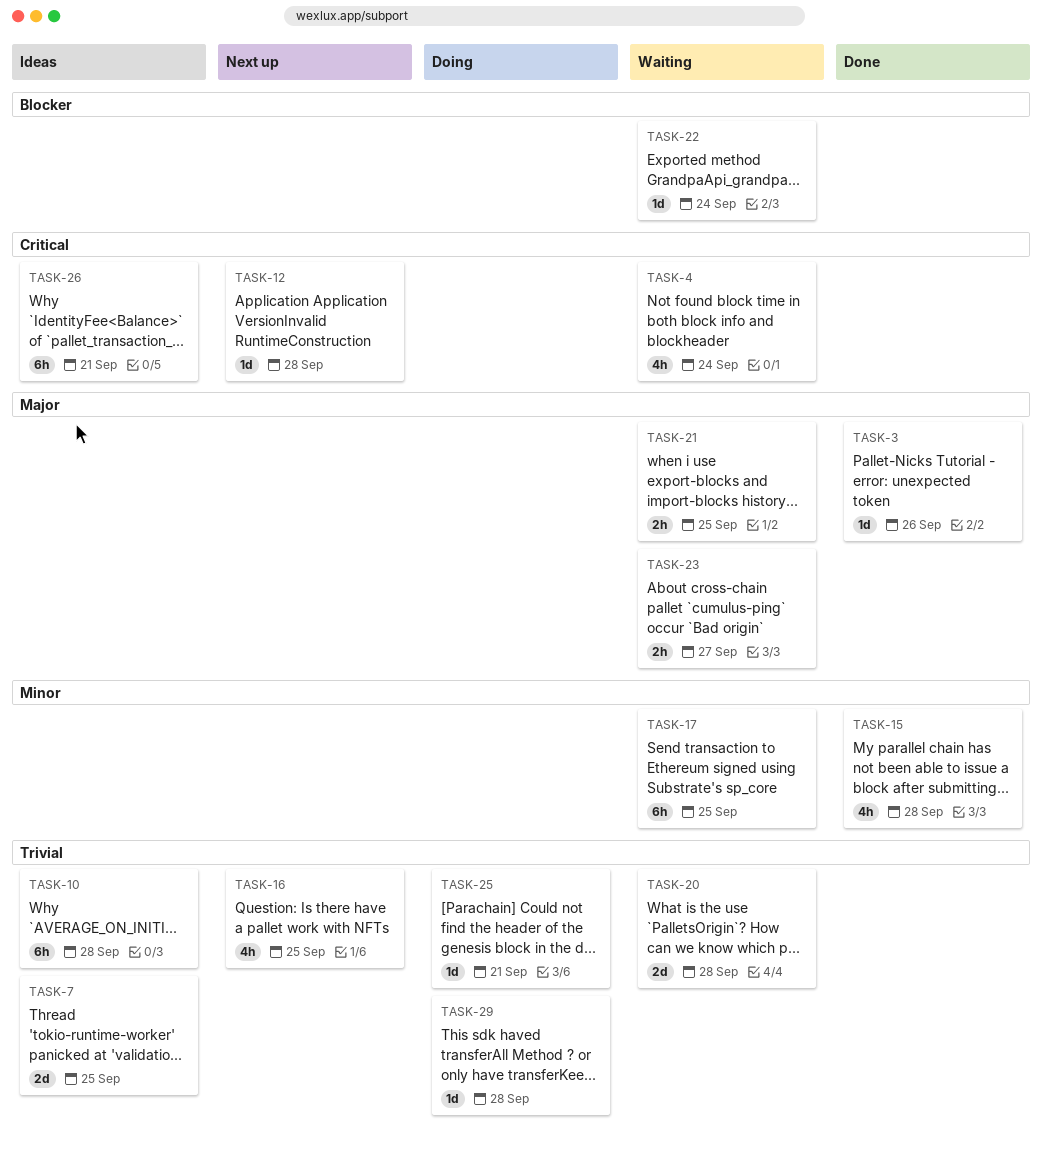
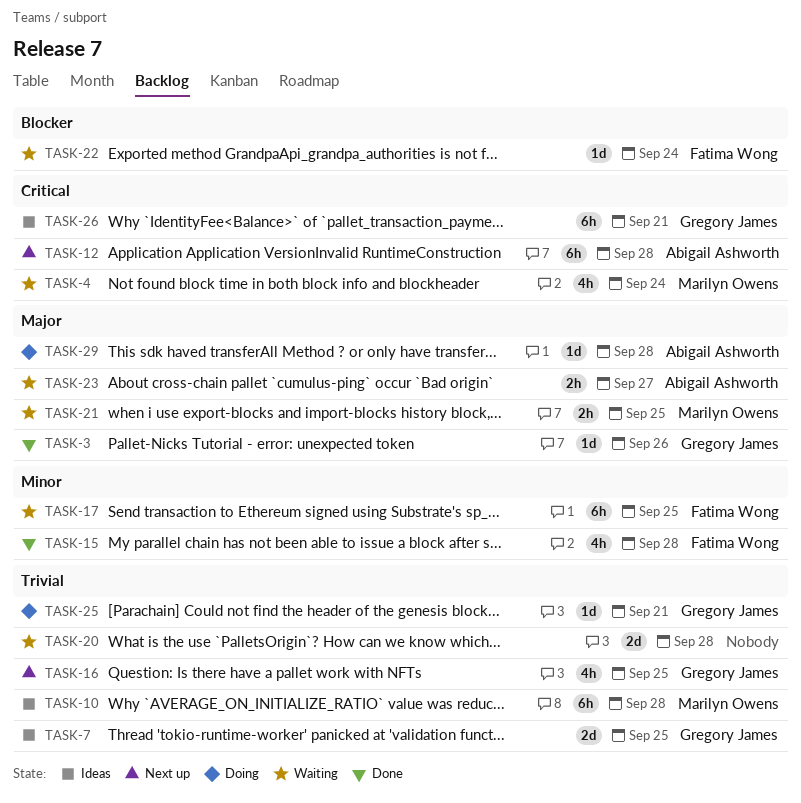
TASK-12, estimate: 1d -> 6h
TASK-29, priority: Trivial -> Major

